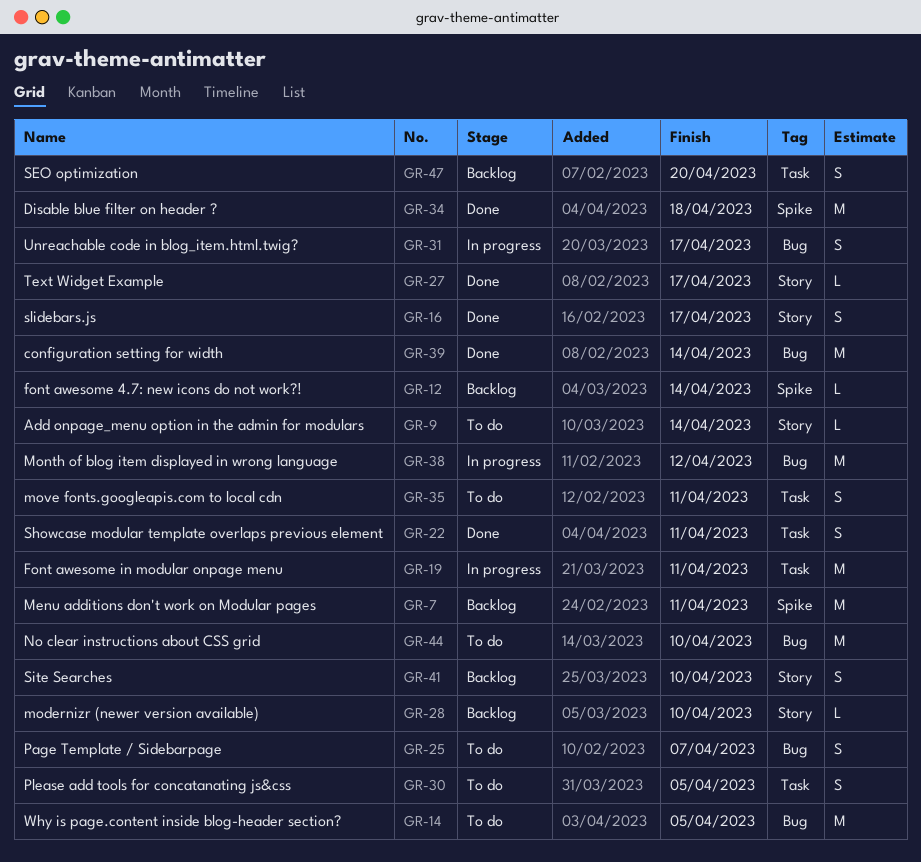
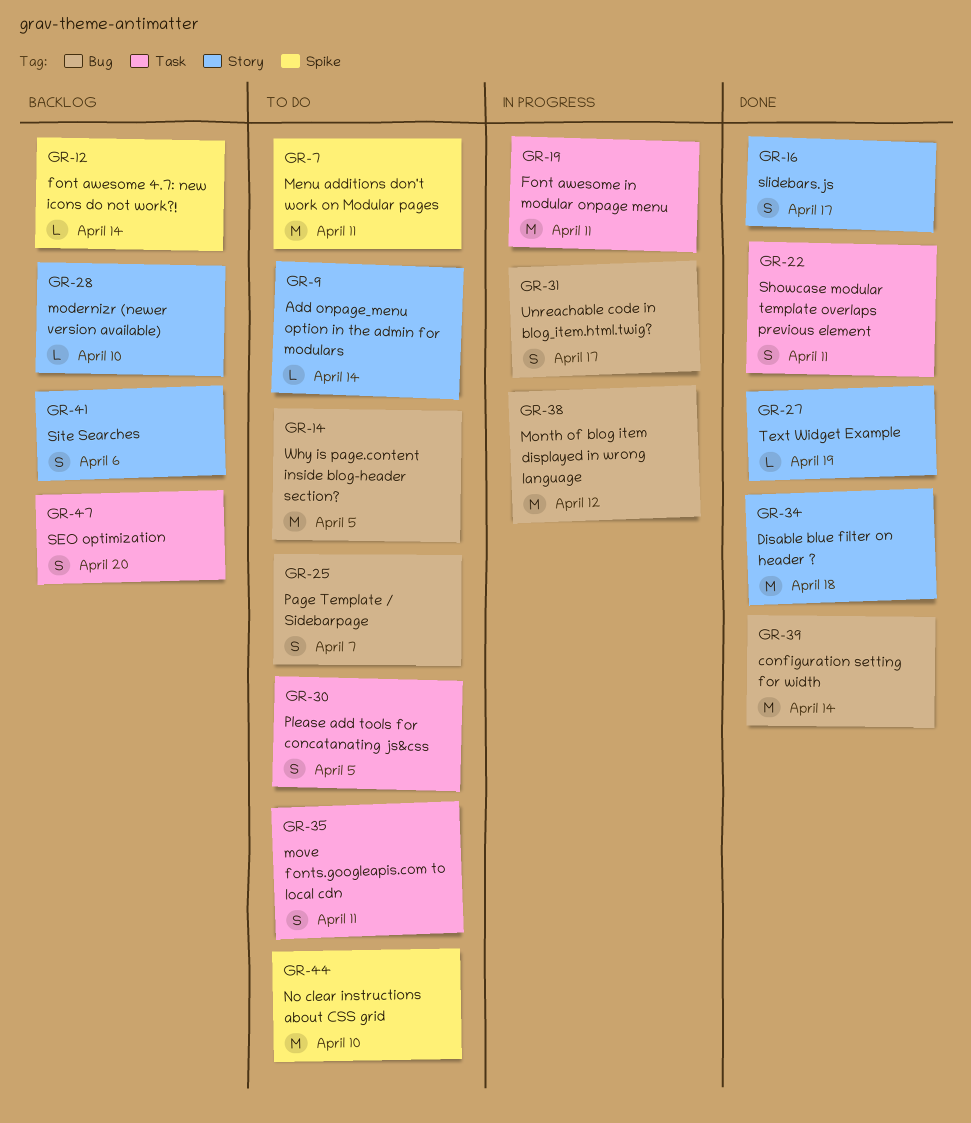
GR-7, status: Backlog -> To do
GR-27, due: Apr 17 -> Apr 19
GR-34, label: Spike -> Story
GR-41, due: Apr 10 -> Apr 6
GR-44, label: Bug -> Spike

